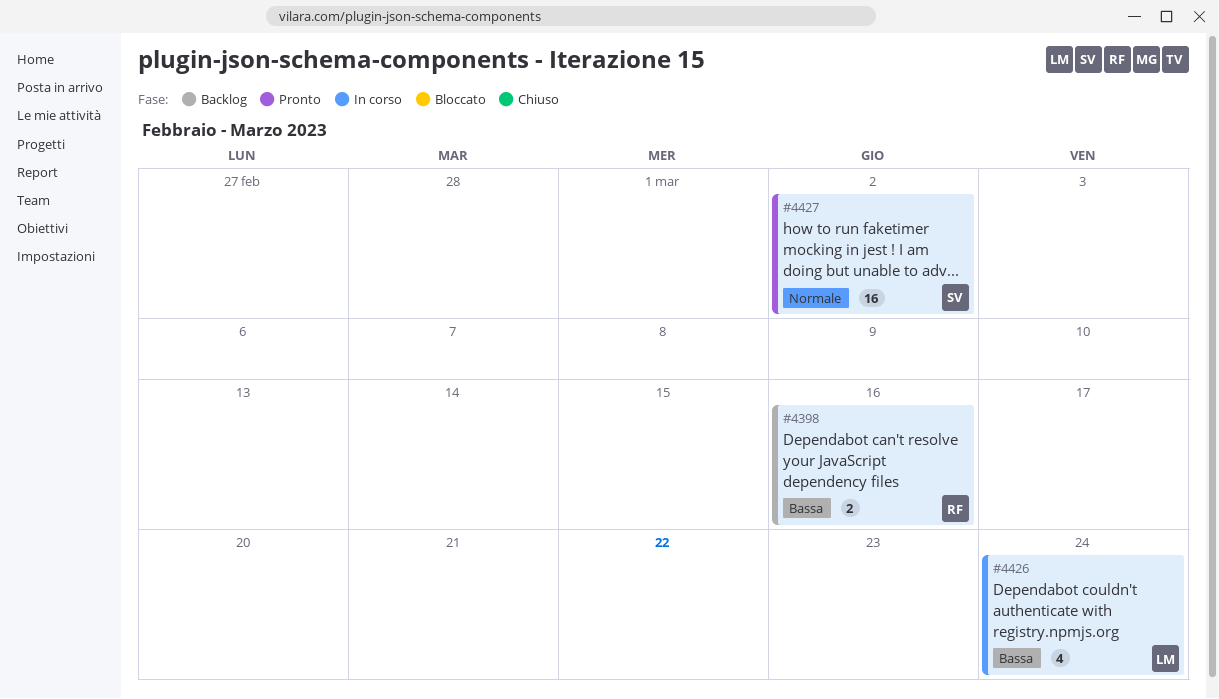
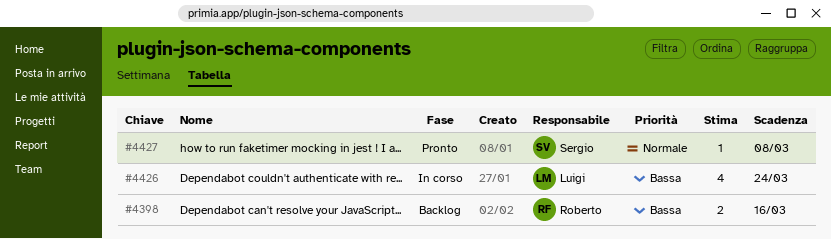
#4427, estimate: 16 -> 1
#4427, due: Mar 2 -> Mar 8

